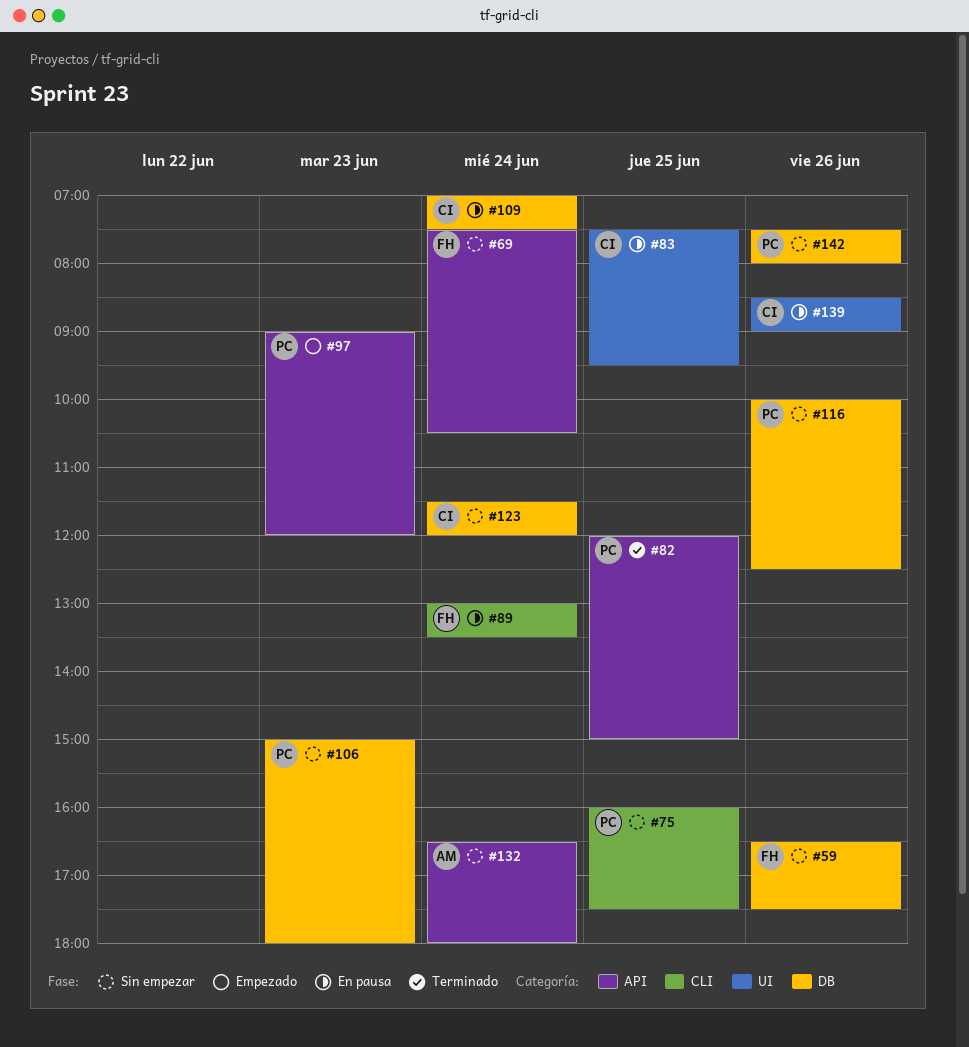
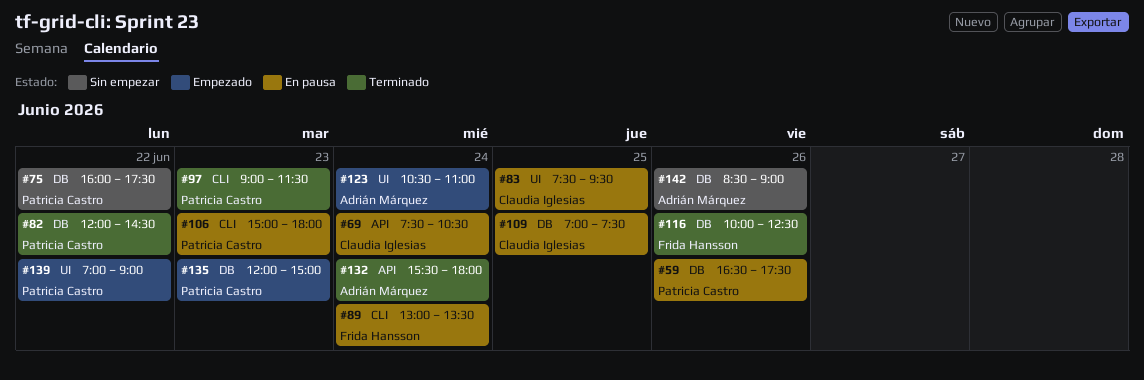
#59, status: Sin empezar -> En pausa
#59, owner: Frida Hansson -> Patricia Castro
#69, status: Sin empezar -> En pausa
#69, owner: Frida Hansson -> Claudia Iglesias
#75, label: CLI -> DB
#75, day: Jun 25 -> Jun 22
#82, label: API -> DB
#82, day: Jun 25 -> Jun 22
#82, ends: 15:00 -> 14:30
#97, status: Empezado -> Terminado
#97, label: API -> CLI
#97, ends: 12:00 -> 11:30
#106, status: Sin empezar -> En pausa
#106, label: DB -> CLI
#109, day: Jun 24 -> Jun 25
#116, status: Sin empezar -> Terminado
#116, owner: Patricia Castro -> Frida Hansson
#123, status: Sin empezar -> Empezado
#123, owner: Claudia Iglesias -> Adrián Márquez
#123, label: DB -> UI
#123, begins: 11:30 -> 10:30
#123, ends: 12:00 -> 11:00
#132, status: Sin empezar -> Terminado
#132, begins: 16:30 -> 15:30
#135: none -> present
#139, status: En pausa -> Empezado
#139, owner: Claudia Iglesias -> Patricia Castro
#139, day: Jun 26 -> Jun 22
#139, begins: 08:30 -> 07:00
#142, owner: Patricia Castro -> Adrián Márquez
#142, begins: 07:30 -> 08:30
#142, ends: 08:00 -> 09:00

